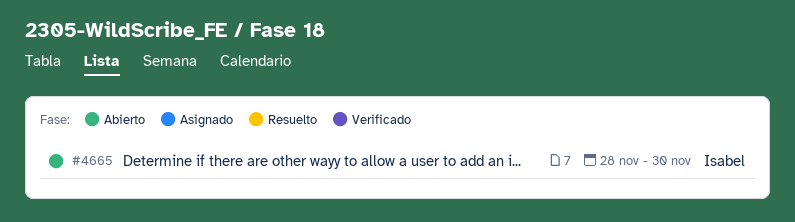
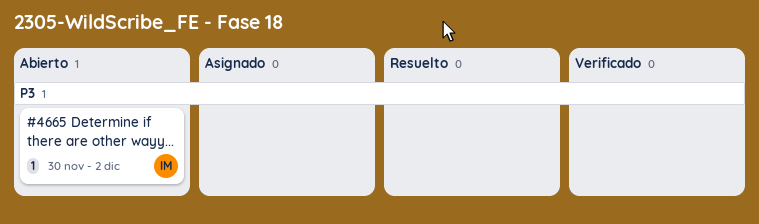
#4665, start: Nov 28 -> Nov 30
#4665, due: Nov 30 -> Dec 2

